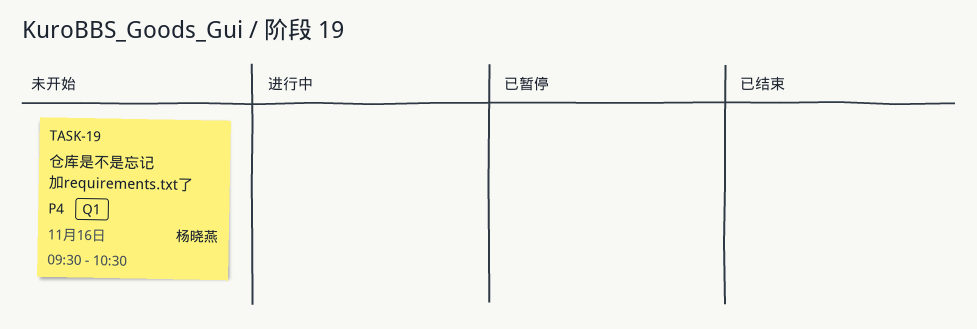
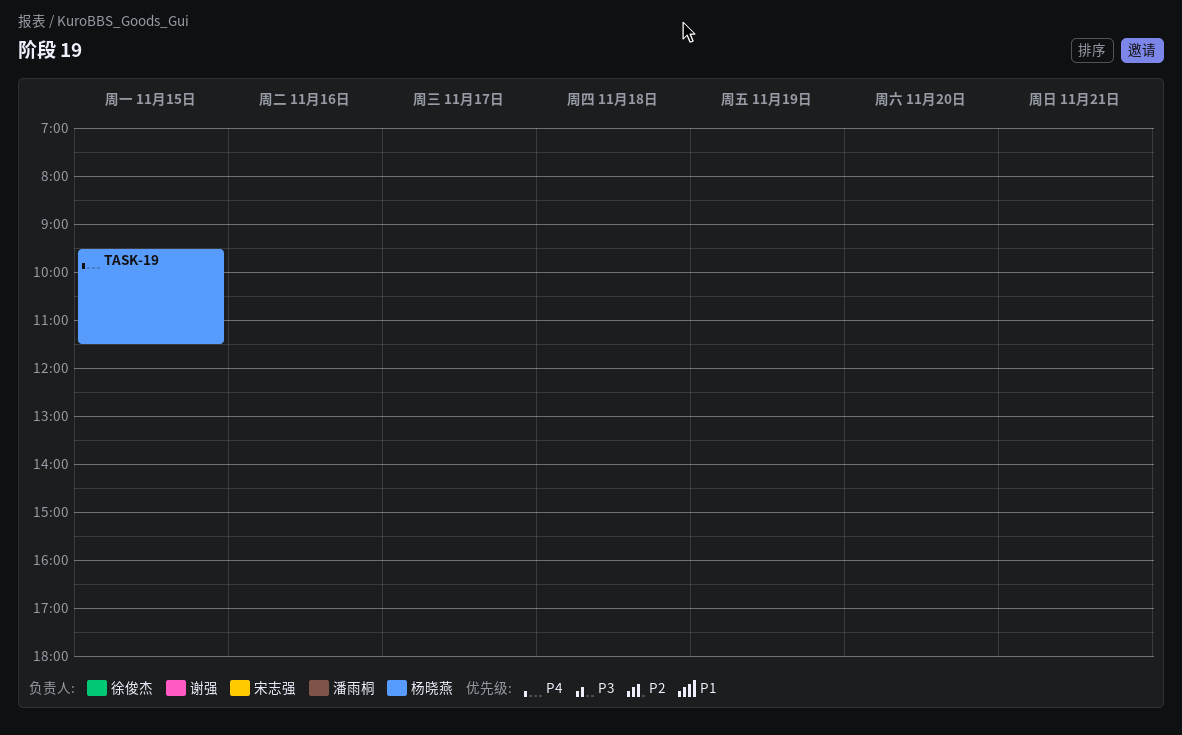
TASK-19, day: Nov 16 -> Nov 15
TASK-19, ends: 10:30 -> 11:30

